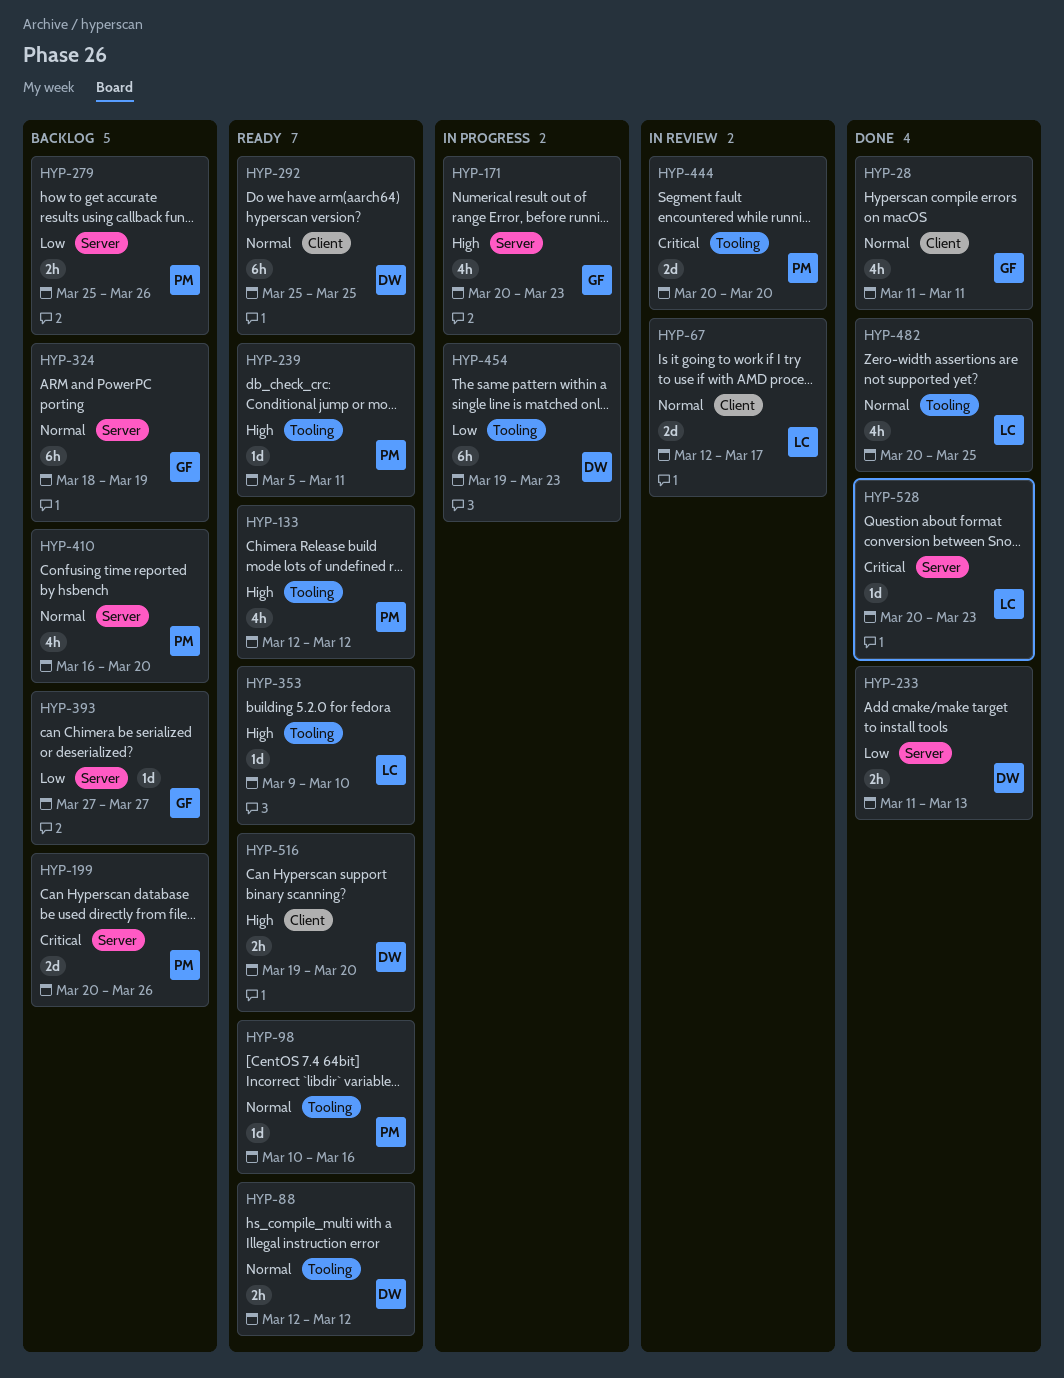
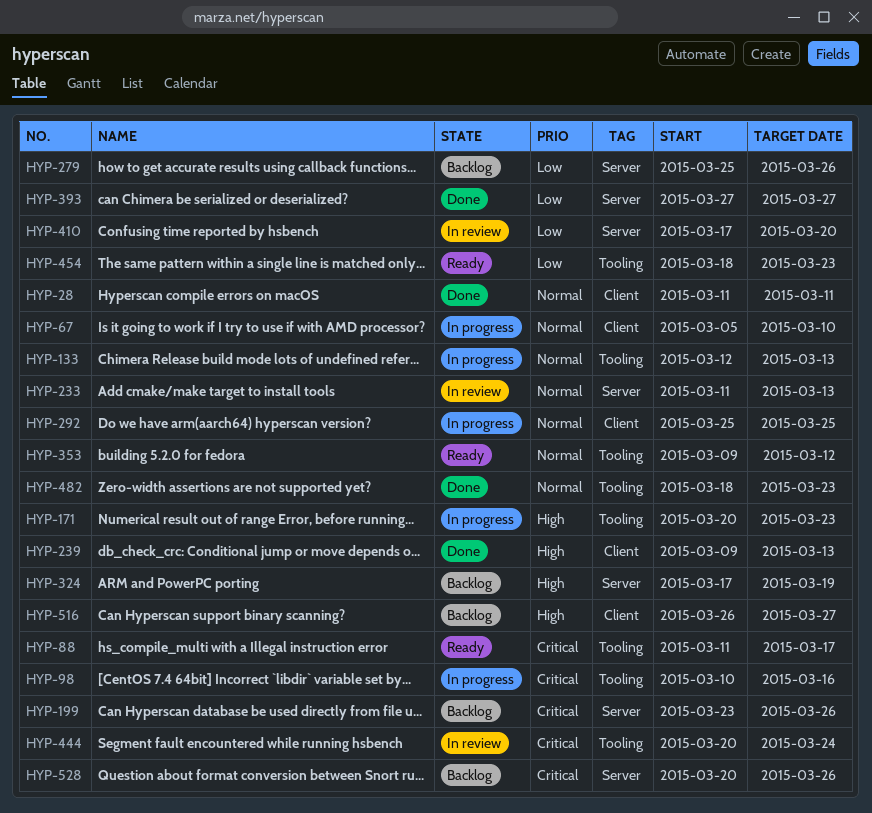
HYP-67, status: In review -> In progress
HYP-67, start: Mar 12 -> Mar 5
HYP-67, due: Mar 17 -> Mar 10
HYP-88, priority: Normal -> Critical
HYP-88, start: Mar 12 -> Mar 11
HYP-88, due: Mar 12 -> Mar 17
HYP-98, status: Ready -> In progress
HYP-98, priority: Normal -> Critical
HYP-133, status: Ready -> In progress
HYP-133, priority: High -> Normal
HYP-133, due: Mar 12 -> Mar 13
HYP-171, label: Server -> Tooling
HYP-199, start: Mar 20 -> Mar 23
HYP-233, status: Done -> In review
HYP-233, priority: Low -> Normal
HYP-239, status: Ready -> Done
HYP-239, label: Tooling -> Client
HYP-239, start: Mar 5 -> Mar 9
HYP-239, due: Mar 11 -> Mar 13
HYP-292, status: Ready -> In progress
HYP-324, priority: Normal -> High
HYP-324, start: Mar 18 -> Mar 17
HYP-353, priority: High -> Normal
HYP-353, due: Mar 10 -> Mar 12
HYP-393, status: Backlog -> Done
HYP-410, status: Backlog -> In review
HYP-410, priority: Normal -> Low
HYP-410, start: Mar 16 -> Mar 17
HYP-444, due: Mar 20 -> Mar 24
HYP-454, status: In progress -> Ready
HYP-454, start: Mar 19 -> Mar 18
HYP-482, start: Mar 20 -> Mar 18
HYP-482, due: Mar 25 -> Mar 23
HYP-516, status: Ready -> Backlog
HYP-516, start: Mar 19 -> Mar 26
HYP-516, due: Mar 20 -> Mar 27
HYP-528, status: Done -> Backlog
HYP-528, due: Mar 23 -> Mar 26

